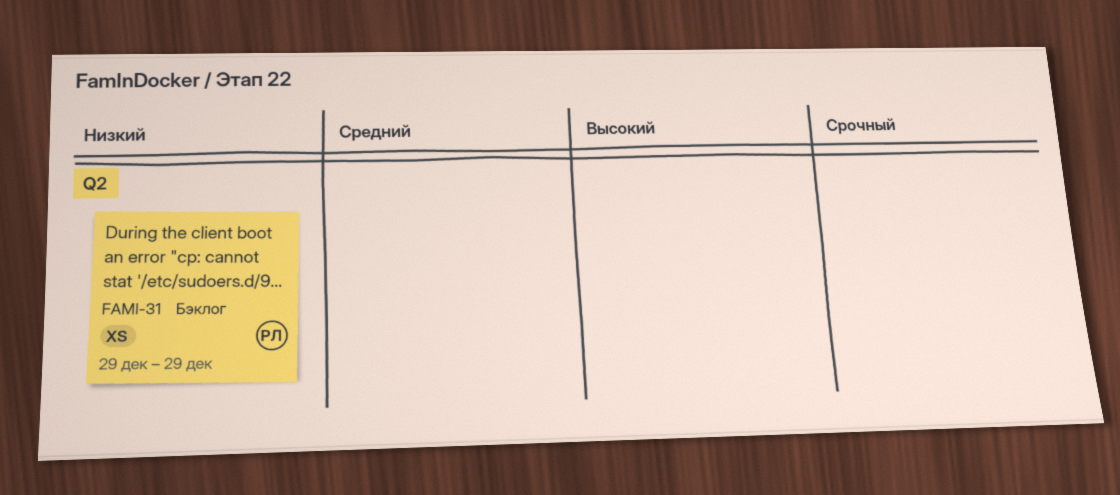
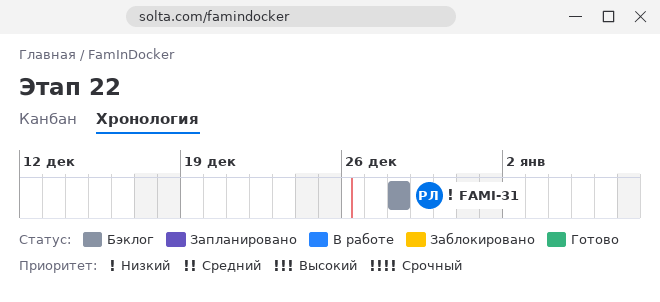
FAMI-31, start: Dec 29 -> Dec 28
FAMI-31, due: Dec 29 -> Dec 28

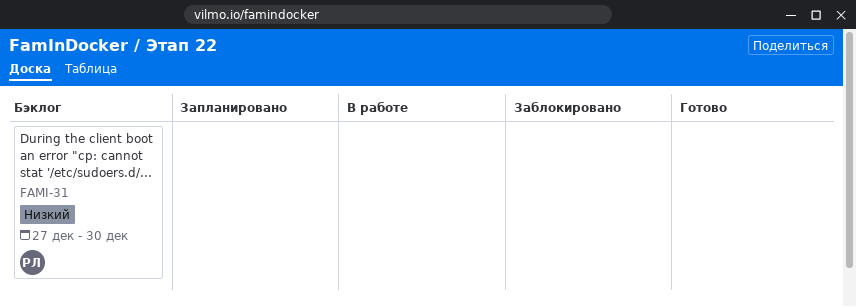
FAMI-31, start: Dec 28 -> Dec 27
FAMI-31, due: Dec 28 -> Dec 30

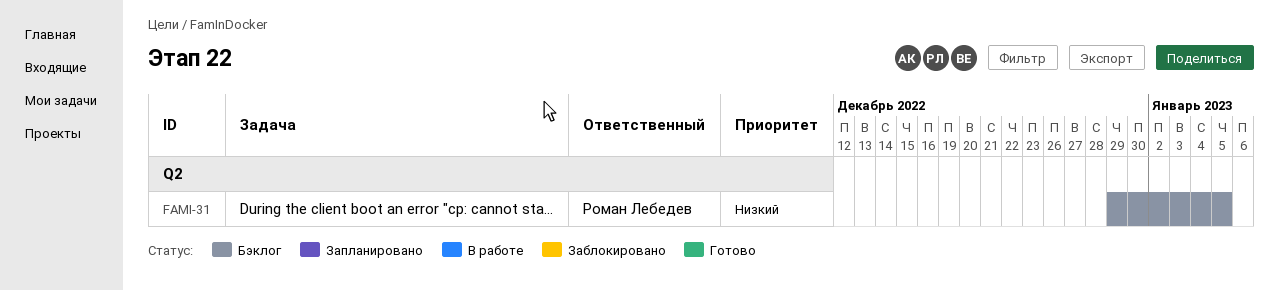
FAMI-31, start: Dec 27 -> Dec 29
FAMI-31, due: Dec 30 -> Jan 5

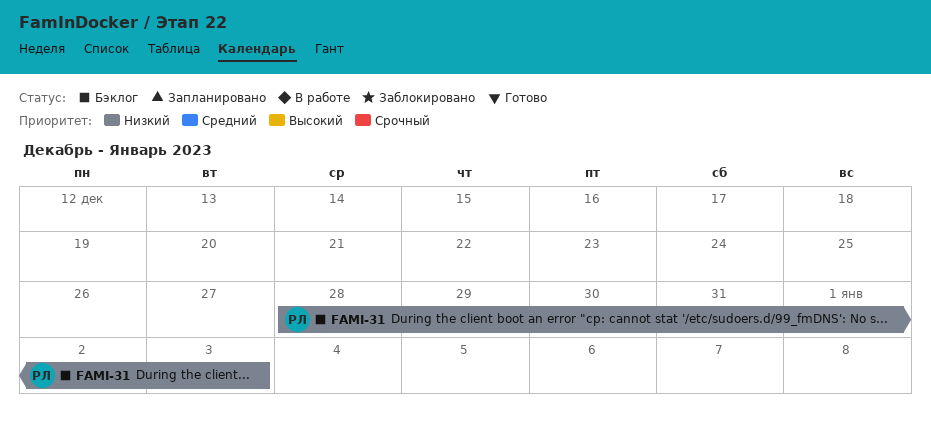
FAMI-31, start: Dec 29 -> Dec 28
FAMI-31, due: Jan 5 -> Jan 3

